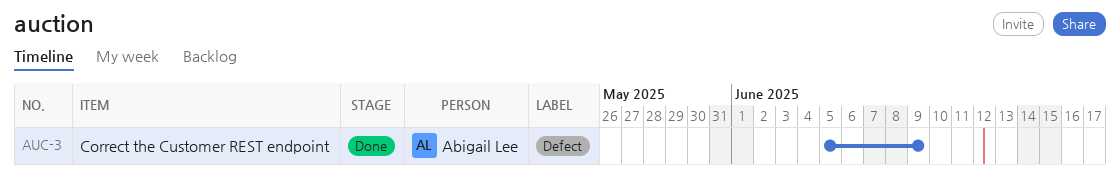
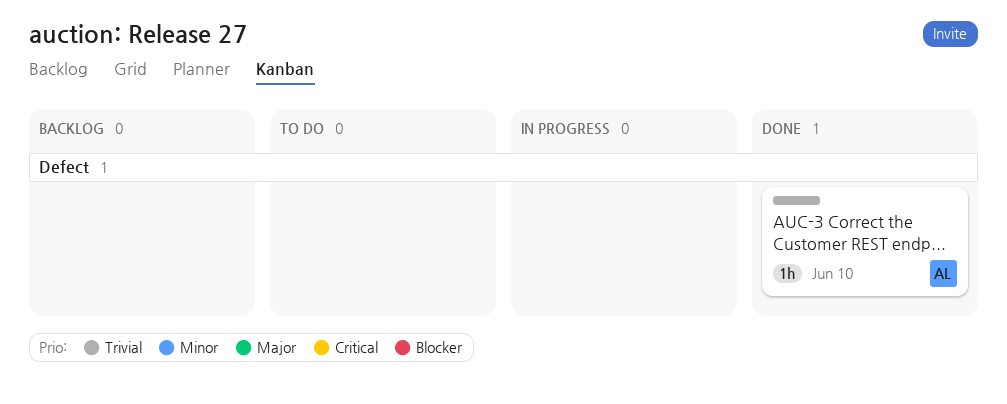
AUC-3, due: Jun 9 -> Jun 10

